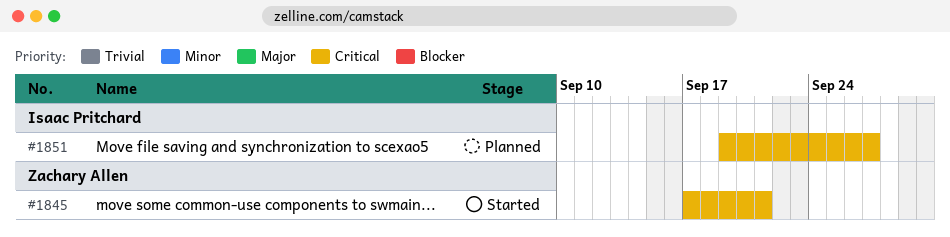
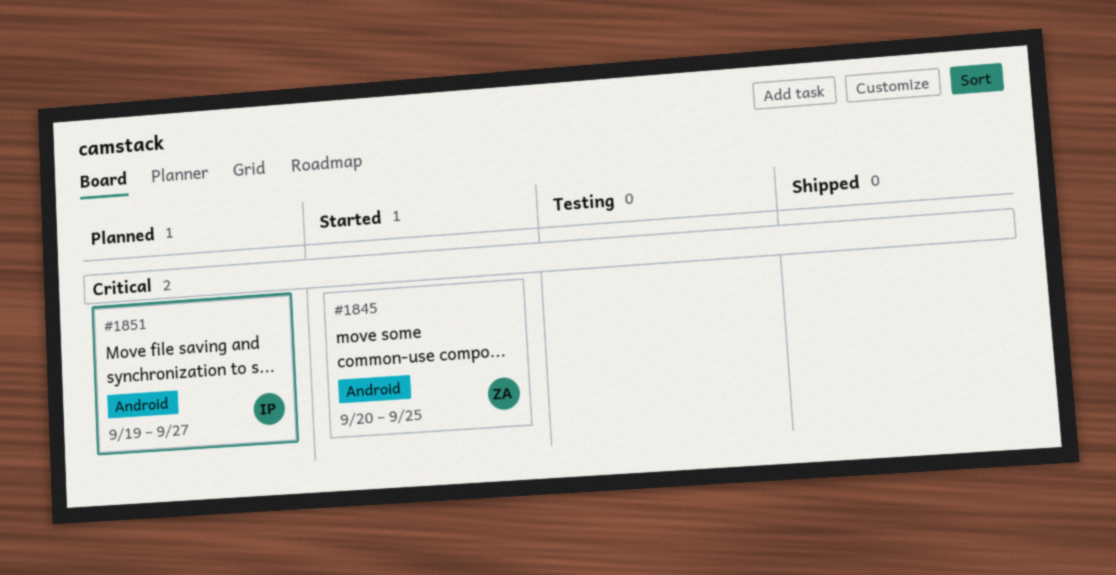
#1845, start: Sep 17 -> Sep 20
#1845, due: Sep 21 -> Sep 25

